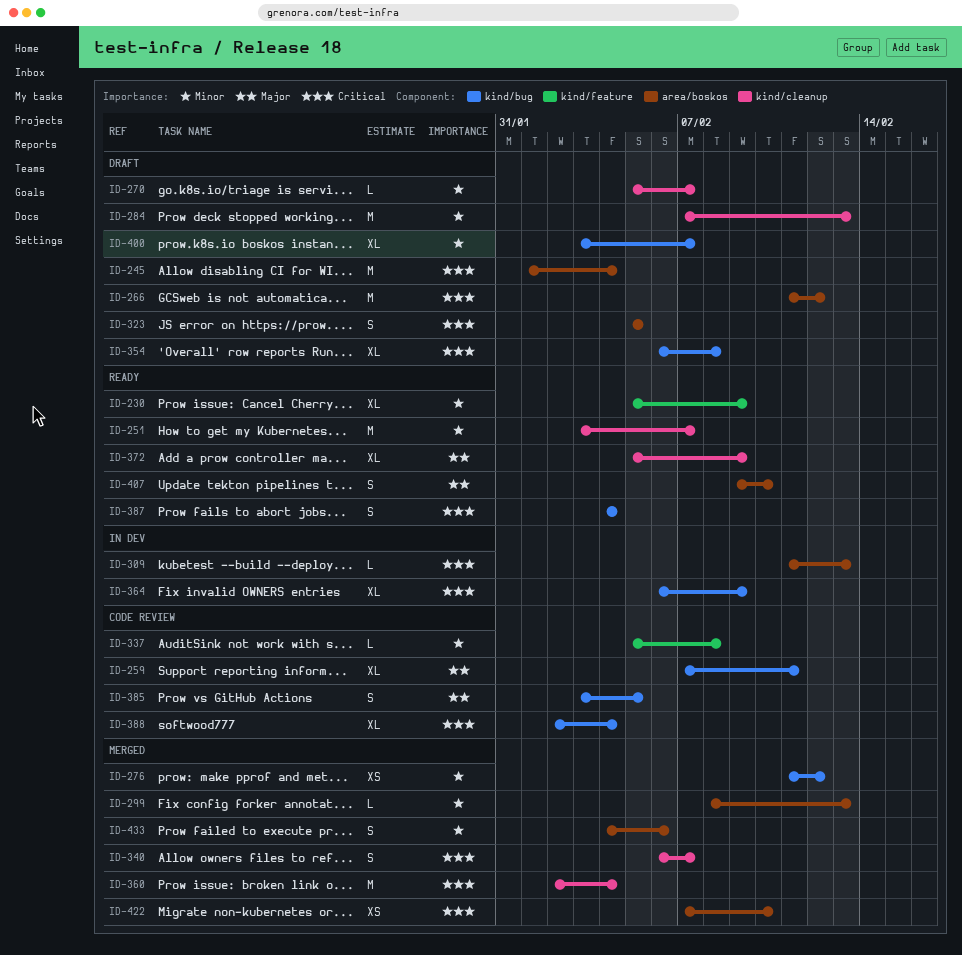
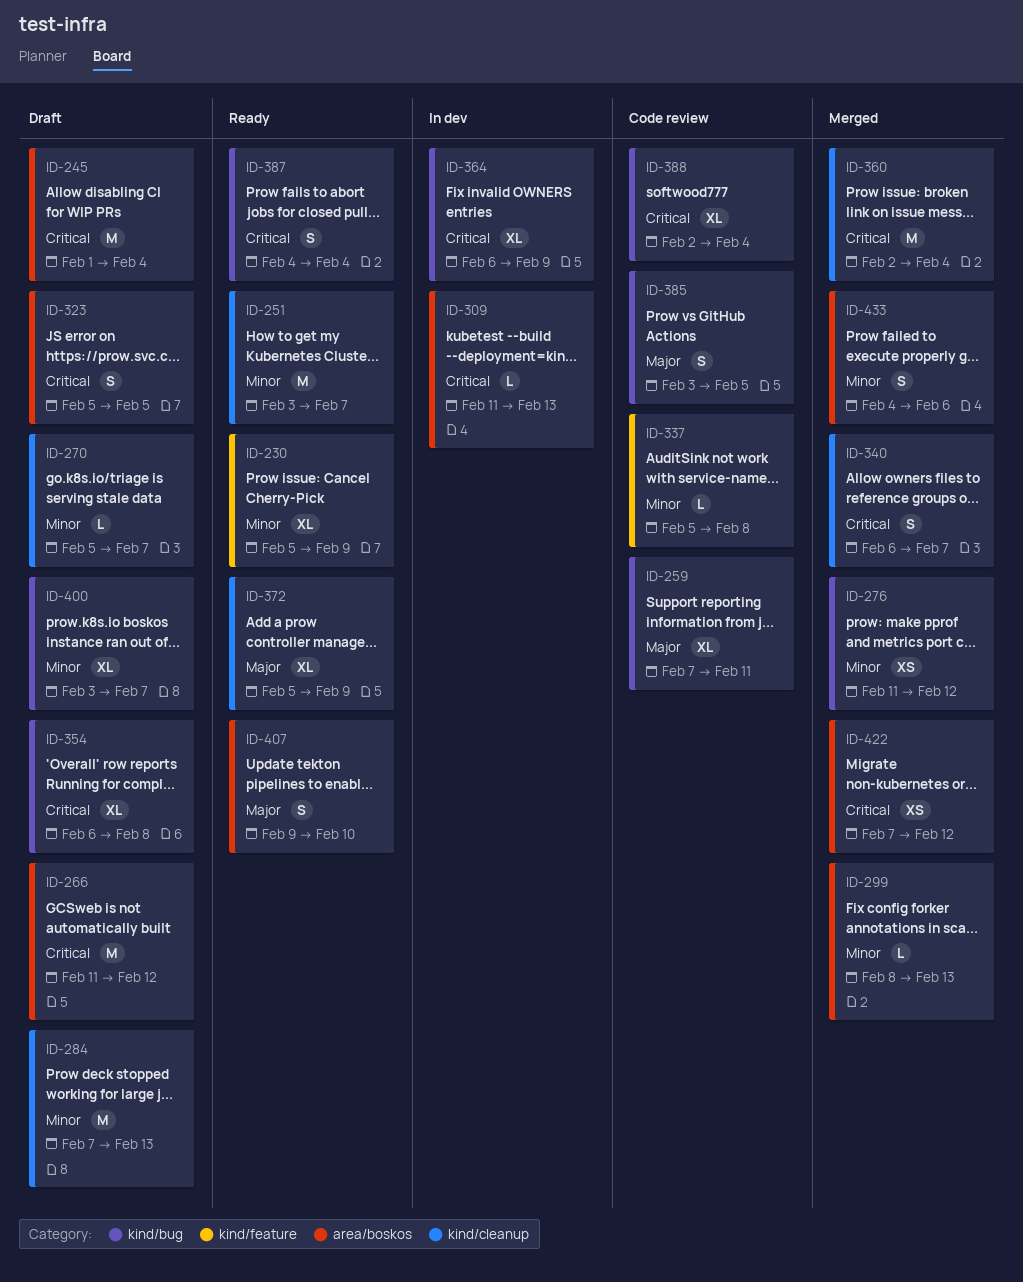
ID-422, due: Feb 10 -> Feb 12

